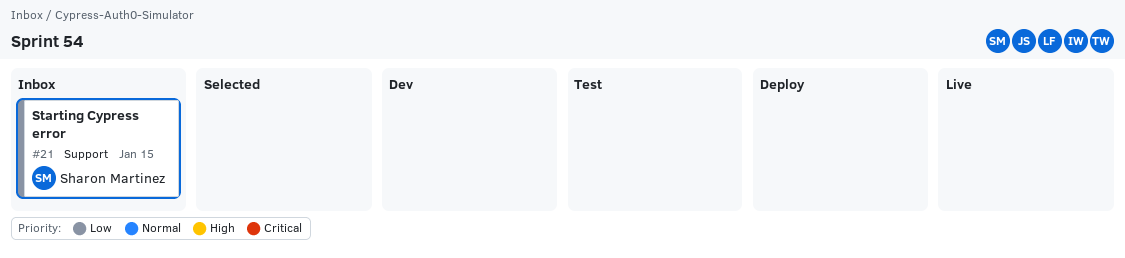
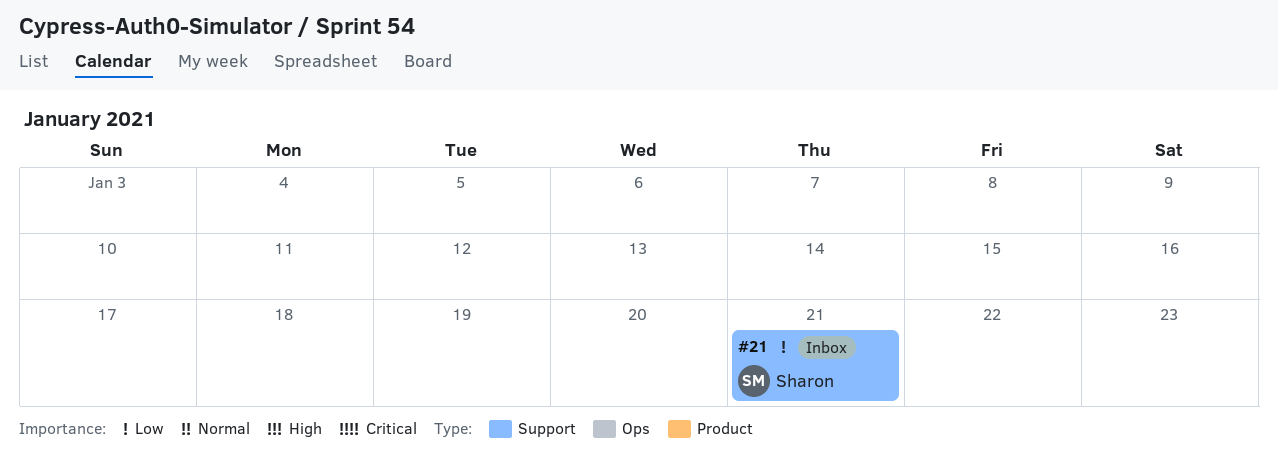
#21, due: Jan 15 -> Jan 21

